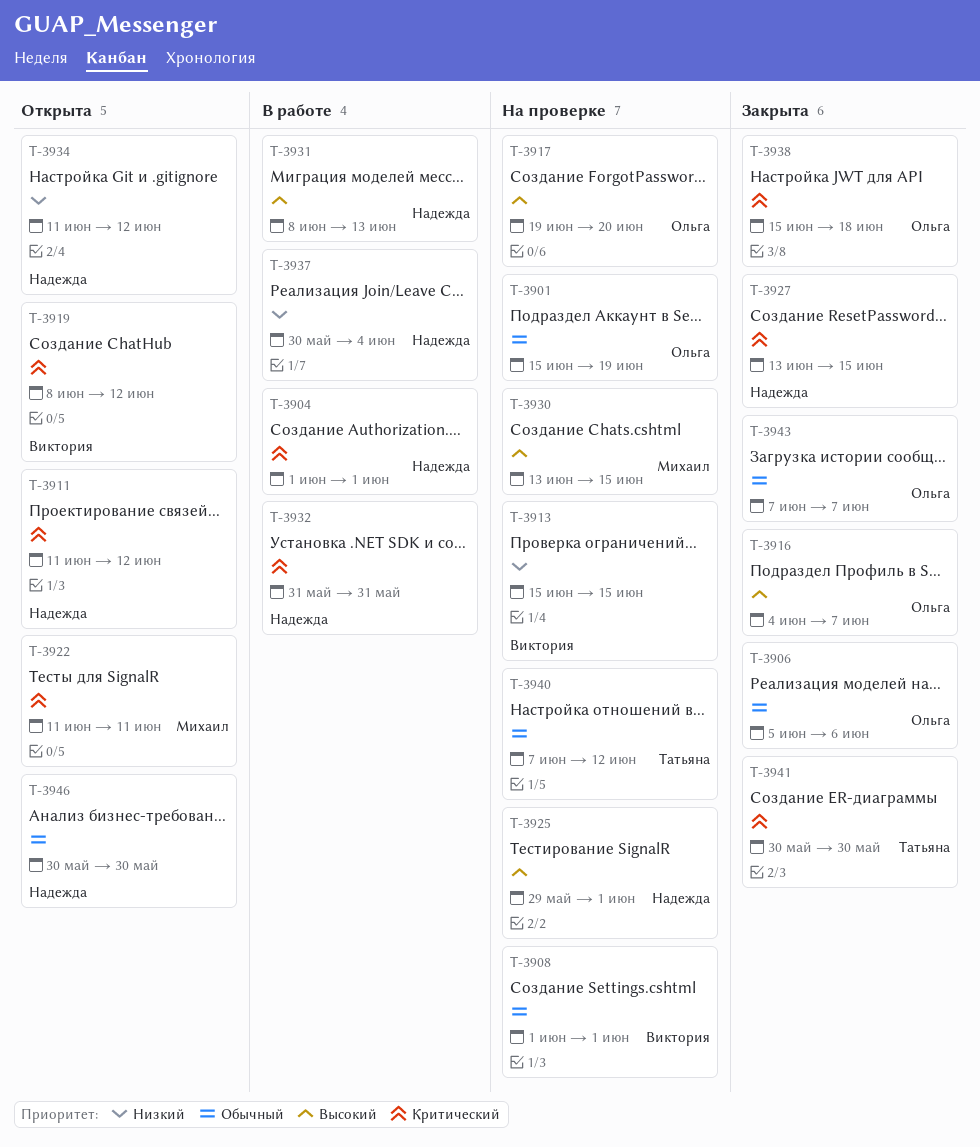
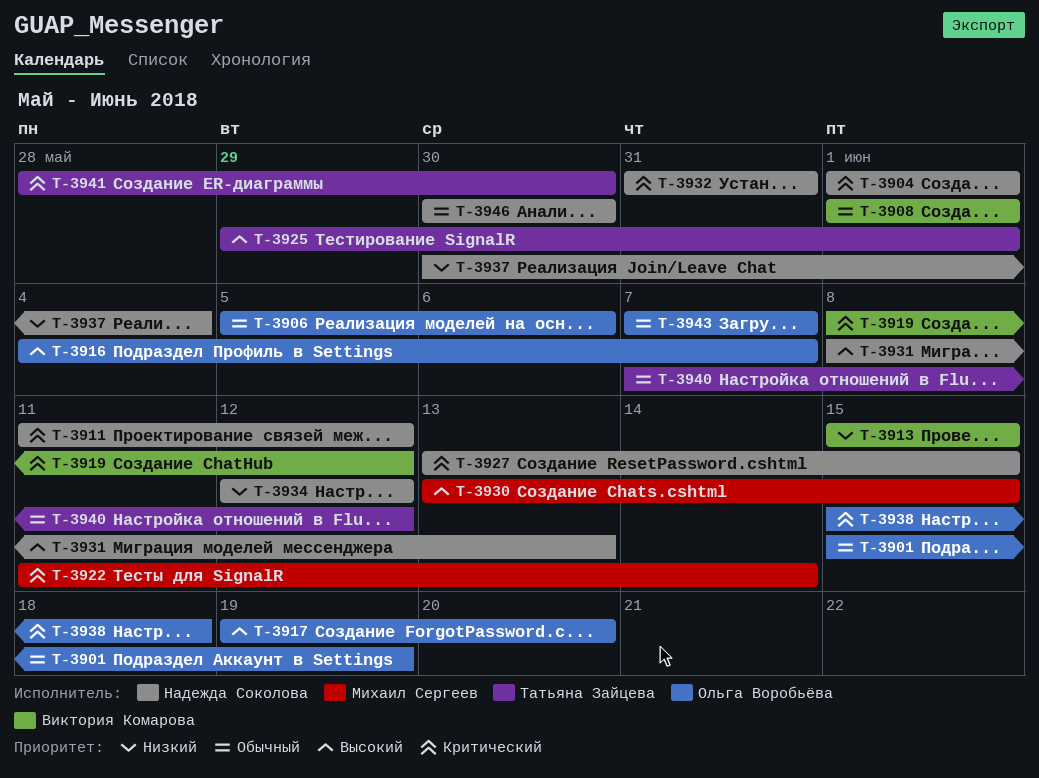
T-3922, due: Jun 11 -> Jun 14
T-3925, owner: Надежда Соколова -> Татьяна Зайцева
T-3934, start: Jun 11 -> Jun 12
T-3941, start: May 30 -> May 28

